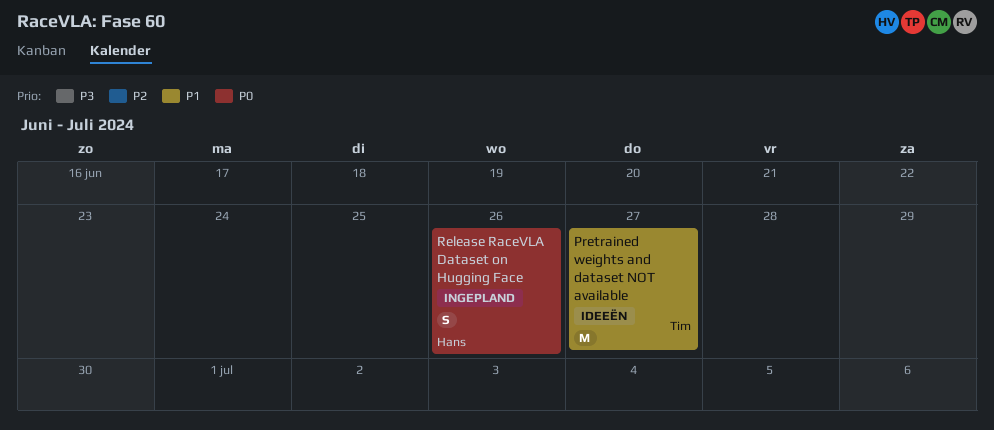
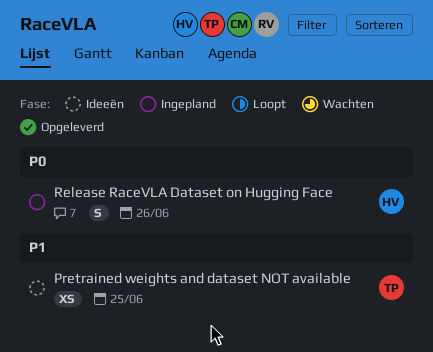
Pretrained weights and dataset NOT available, estimate: M -> XS
Pretrained weights and dataset NOT available, due: Jun 27 -> Jun 25

